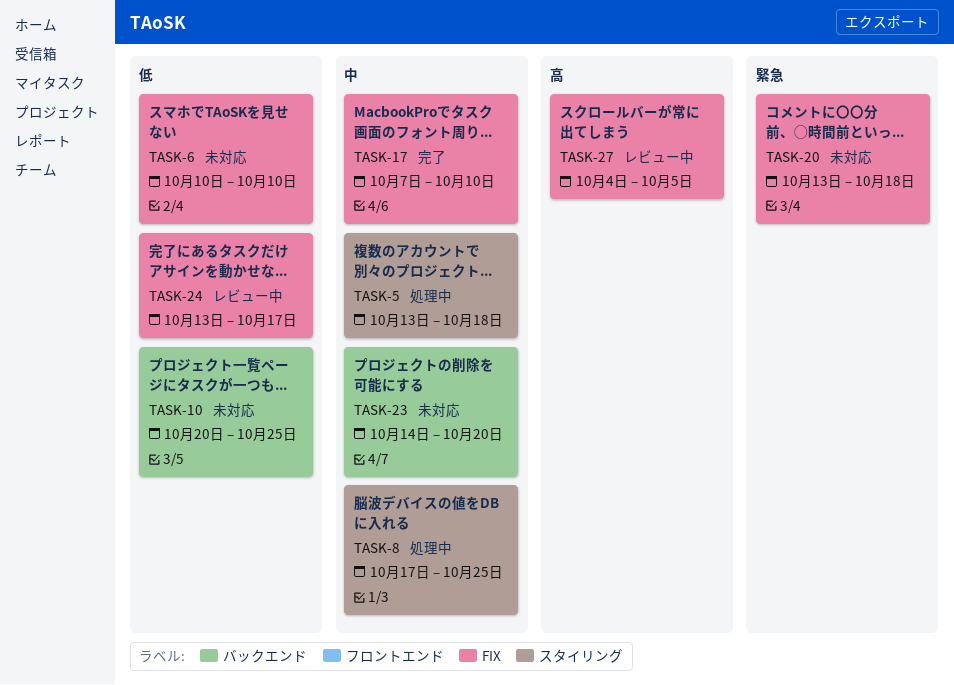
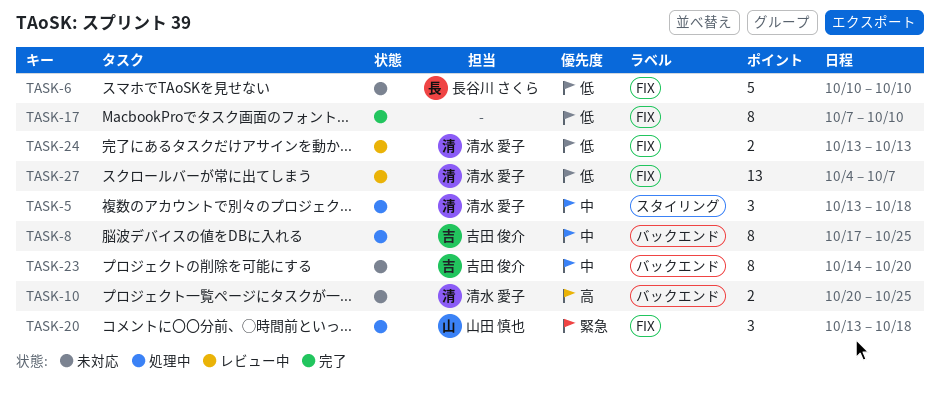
TASK-8, label: スタイリング -> バックエンド
TASK-10, priority: 低 -> 高
TASK-17, priority: 中 -> 低
TASK-20, status: 未対応 -> 処理中
TASK-24, due: Oct 17 -> Oct 13
TASK-27, priority: 高 -> 低
TASK-27, due: Oct 5 -> Oct 7

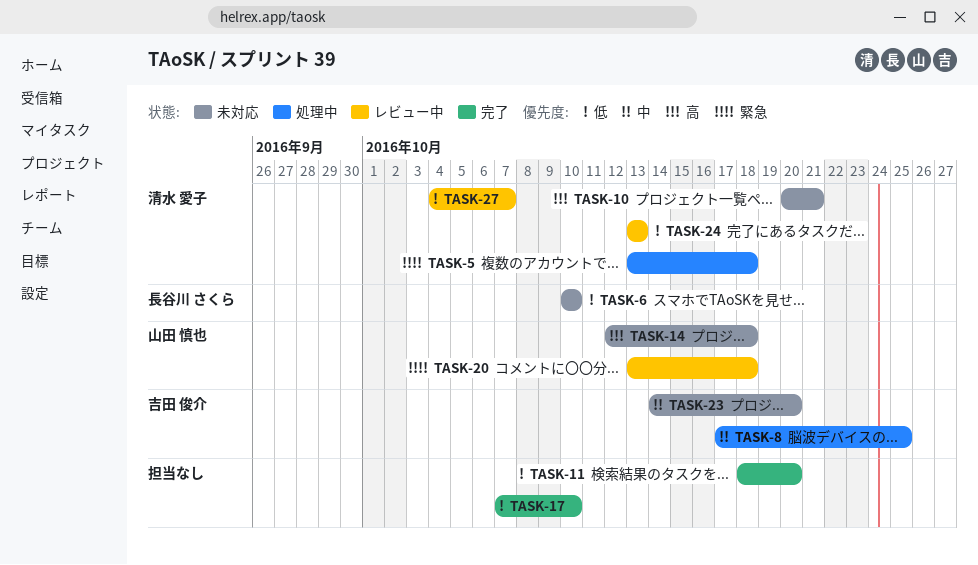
TASK-5, priority: 中 -> 緊急
TASK-10, due: Oct 25 -> Oct 21
TASK-11: none -> present
TASK-14: none -> present
TASK-20, status: 処理中 -> レビュー中

